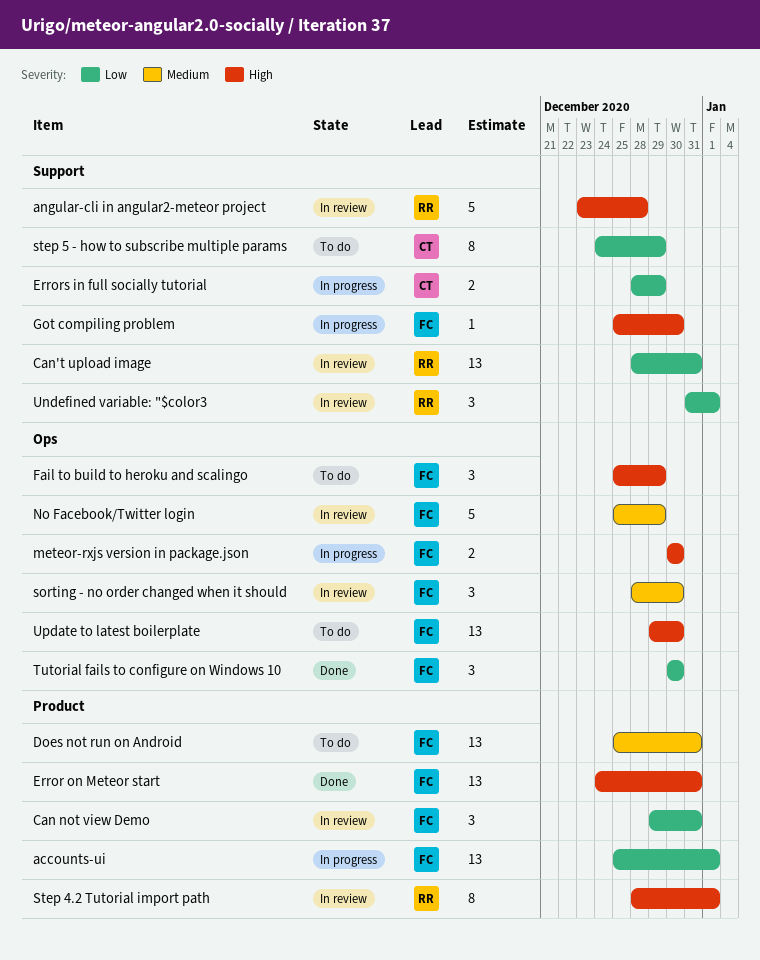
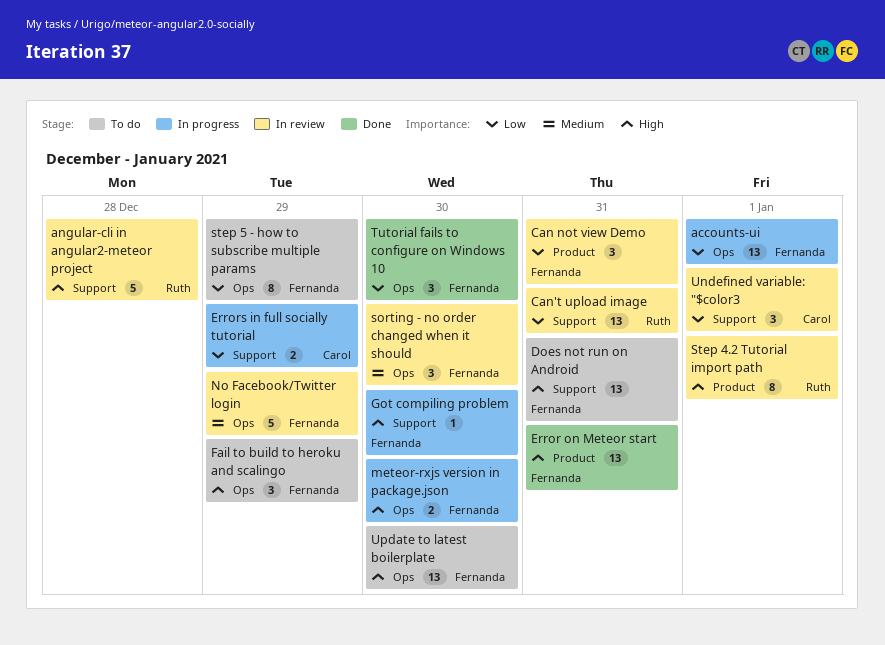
accounts-ui, label: Product -> Ops
Does not run on Android, priority: Medium -> High
Does not run on Android, label: Product -> Support
step 5 - how to subscribe multiple params, owner: Carol -> Fernanda
step 5 - how to subscribe multiple params, label: Support -> Ops
Undefined variable: "$color3, owner: Ruth -> Carol

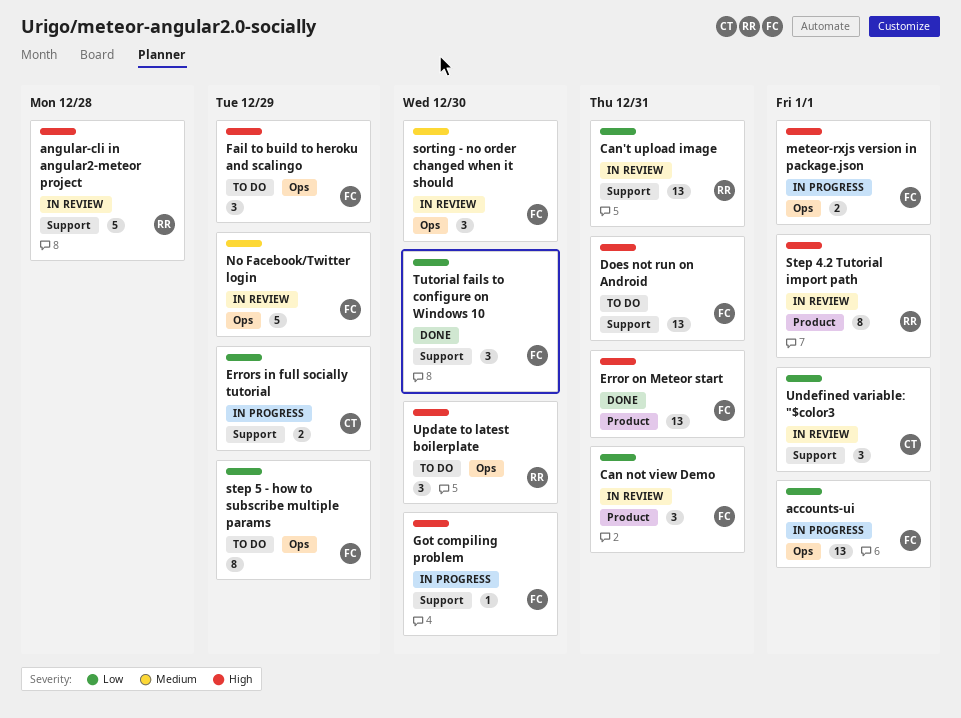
meteor-rxjs version in package.json, due: Dec 30 -> Jan 1
Tutorial fails to configure on Windows 10, label: Ops -> Support
Update to latest boilerplate, owner: Fernanda -> Ruth
Update to latest boilerplate, estimate: 13 -> 3

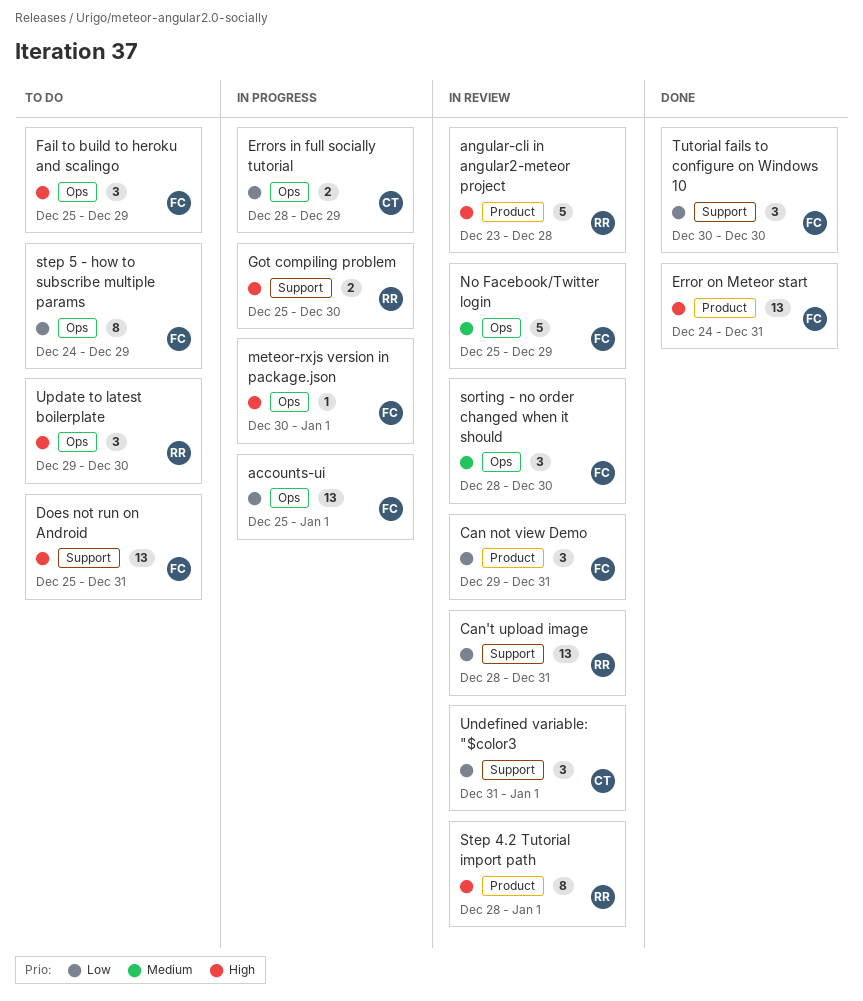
angular-cli in angular2-meteor project, label: Support -> Product
Errors in full socially tutorial, label: Support -> Ops
Got compiling problem, owner: FC -> RR
Got compiling problem, estimate: 1 -> 2
meteor-rxjs version in package.json, estimate: 2 -> 1

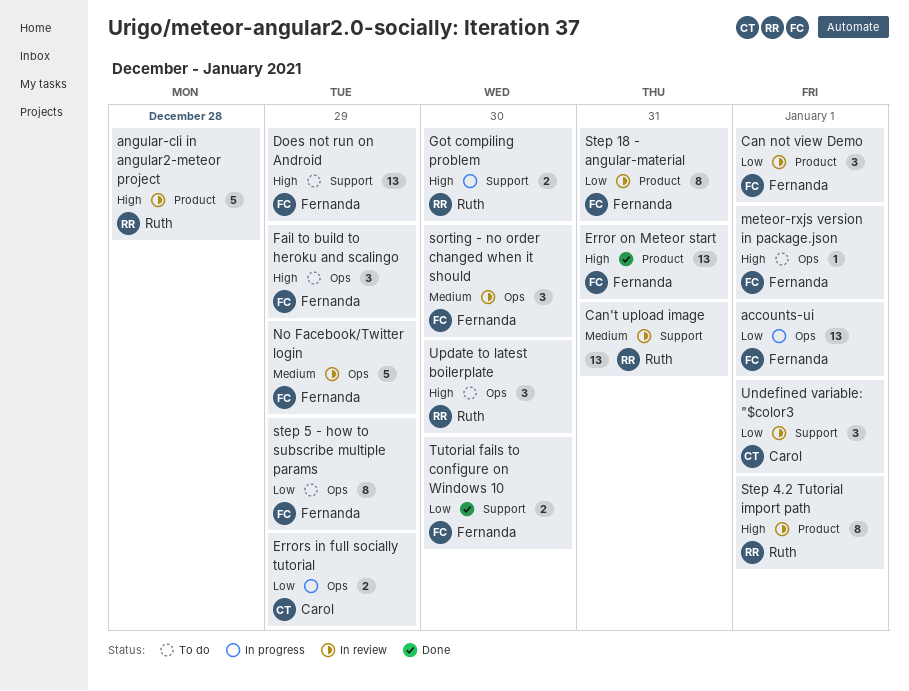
Can not view Demo, due: Dec 31 -> Jan 1
Can't upload image, priority: Low -> Medium
Does not run on Android, due: Dec 31 -> Dec 29
meteor-rxjs version in package.json, status: In progress -> To do
Step 18 - angular-material: none -> present
Tutorial fails to configure on Windows 10, estimate: 3 -> 2

